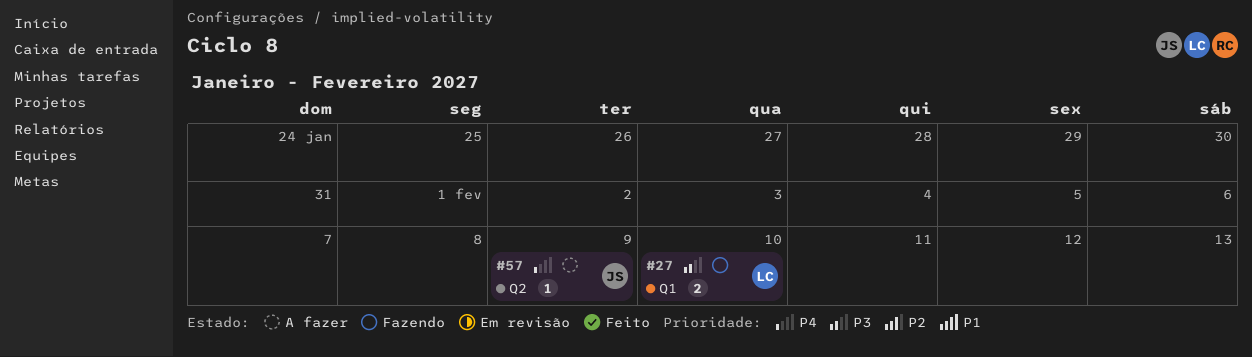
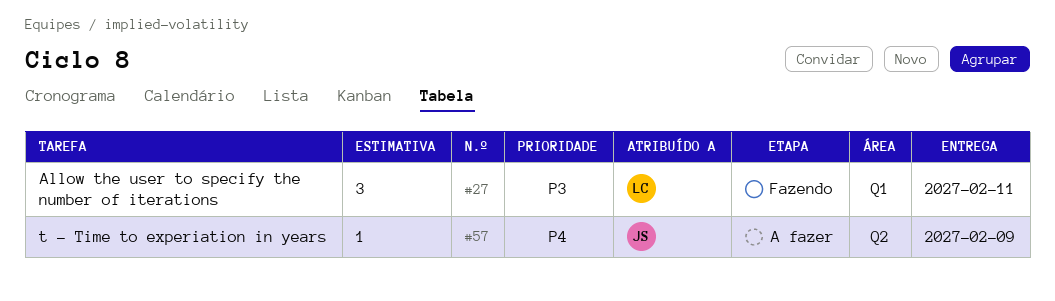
#27, estimate: 2 -> 3
#27, due: Feb 10 -> Feb 11

